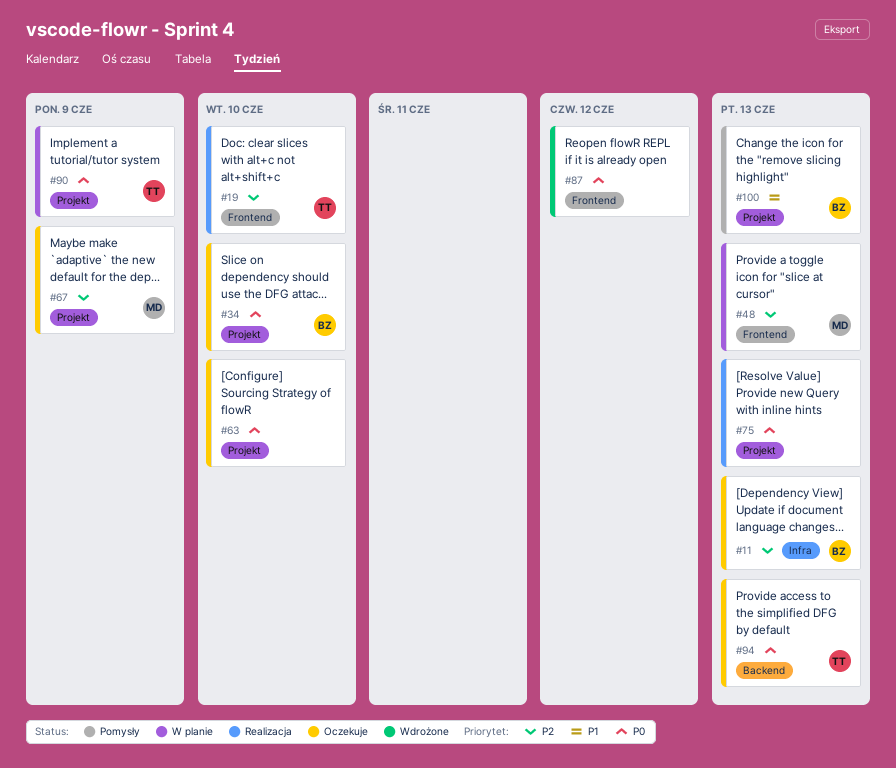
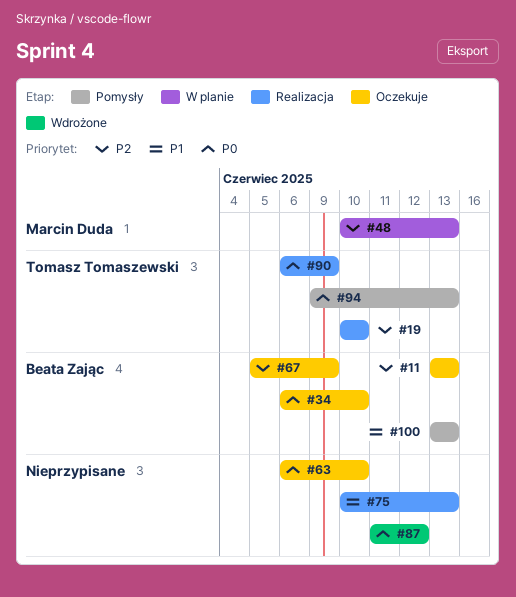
#67, owner: Marcin Duda -> Beata Zając
#75, priority: P0 -> P1
#90, status: W planie -> Realizacja
#94, status: Oczekuje -> Pomysły

